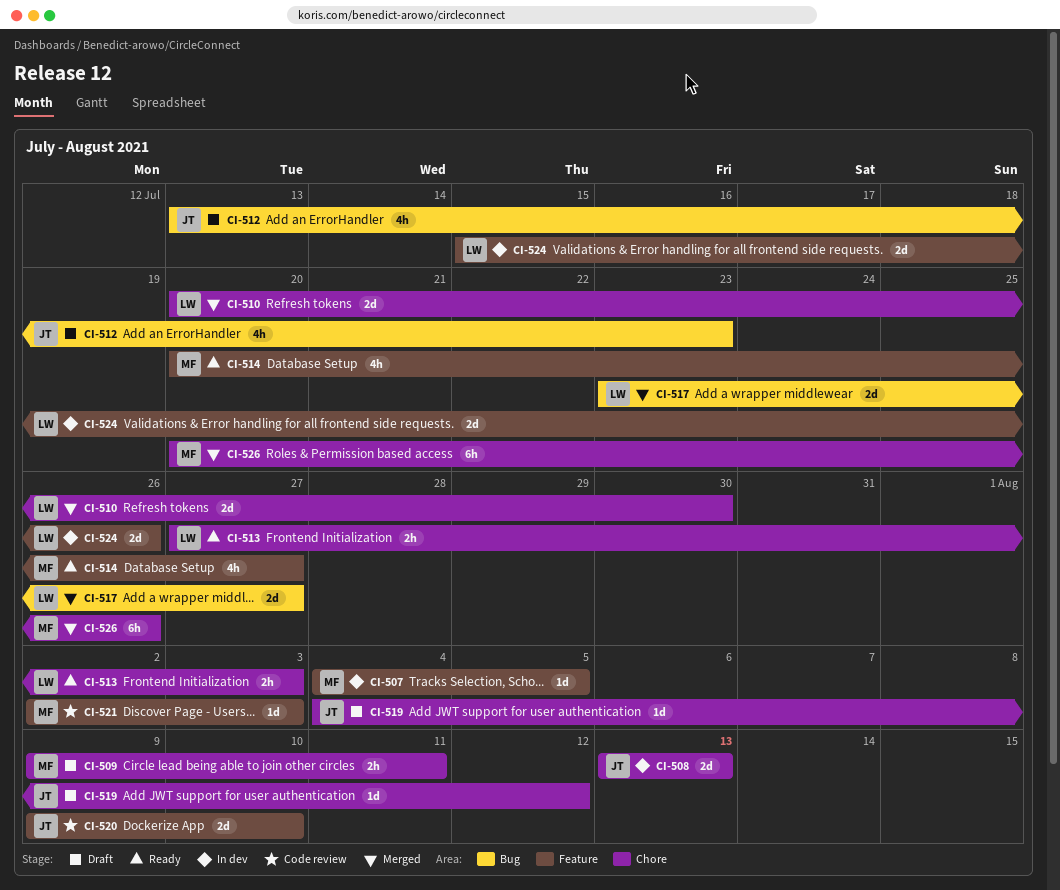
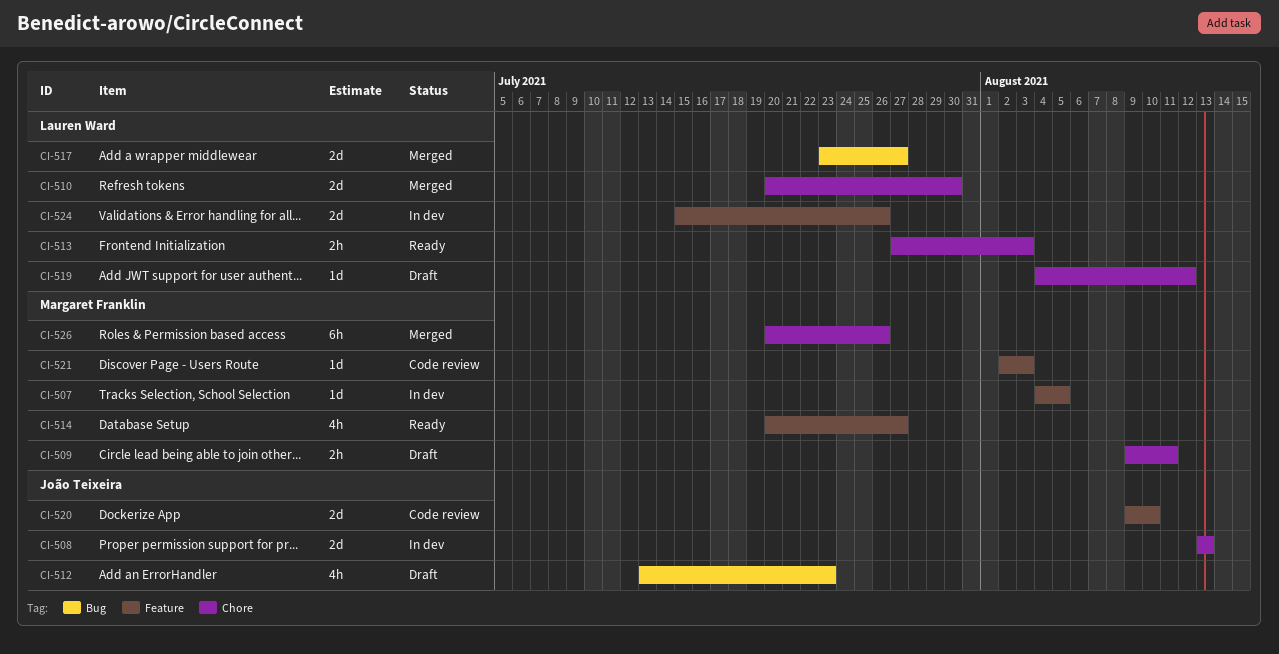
CI-519, owner: João Teixeira -> Lauren Ward

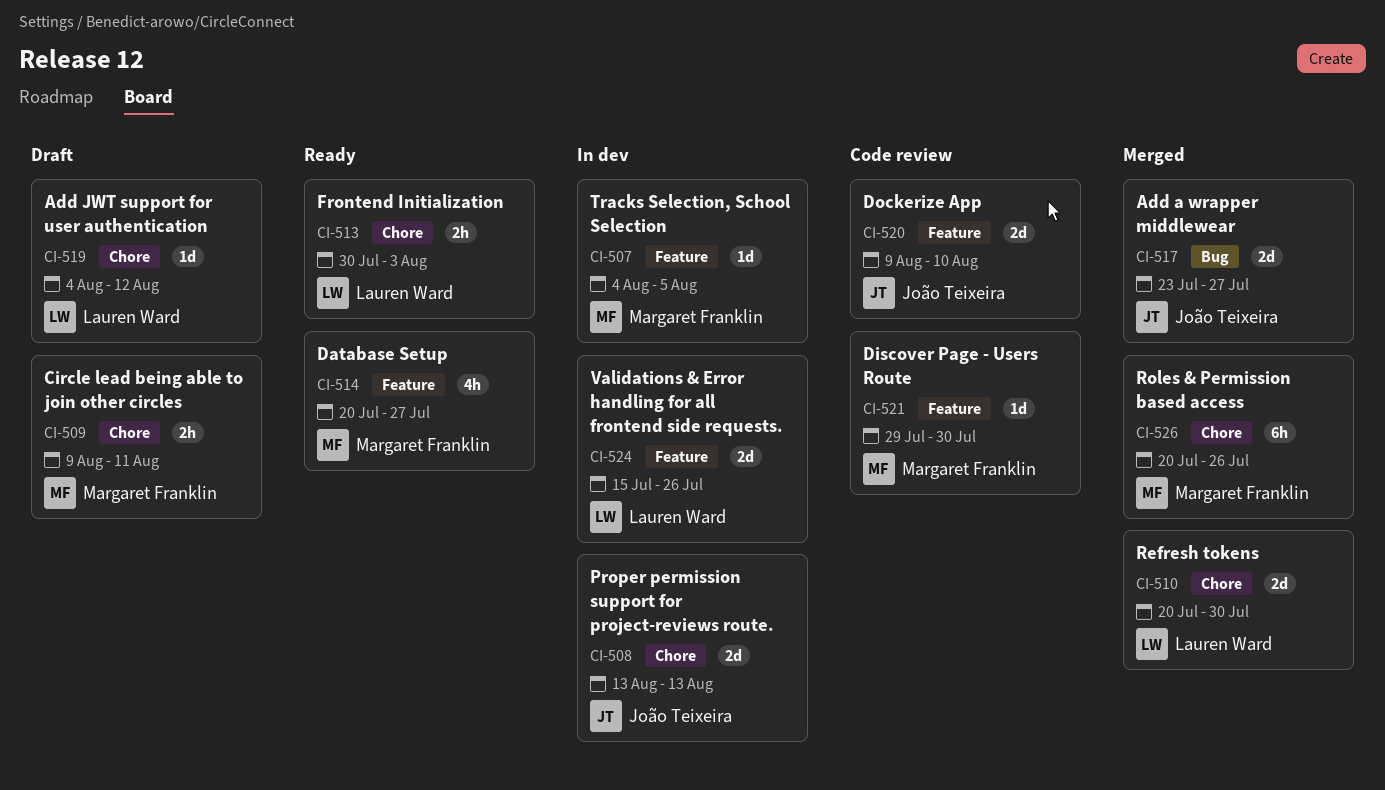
CI-512: present -> none
CI-513, start: Jul 27 -> Jul 30
CI-517, owner: Lauren Ward -> João Teixeira
CI-521, start: Aug 2 -> Jul 29
CI-521, due: Aug 3 -> Jul 30

